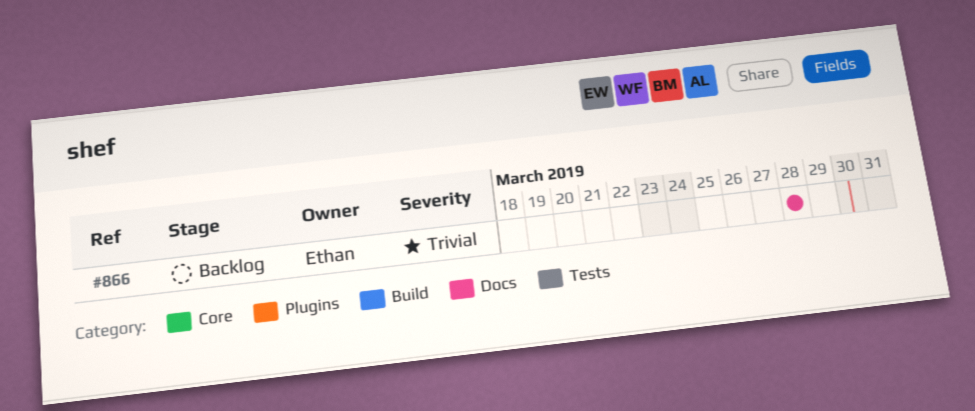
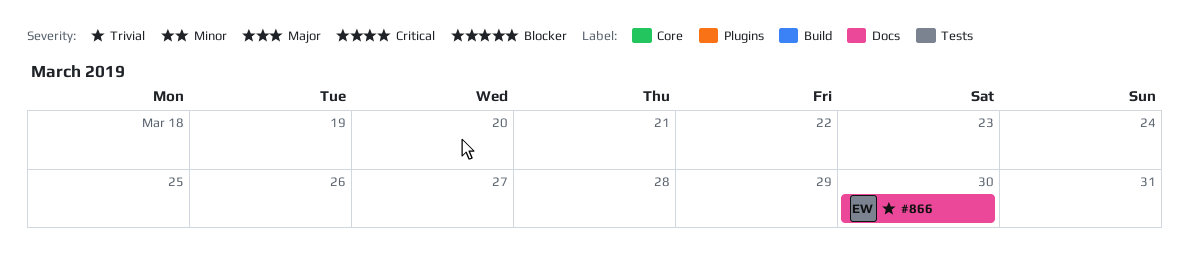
#866, start: Mar 28 -> Mar 30
#866, due: Mar 28 -> Mar 30

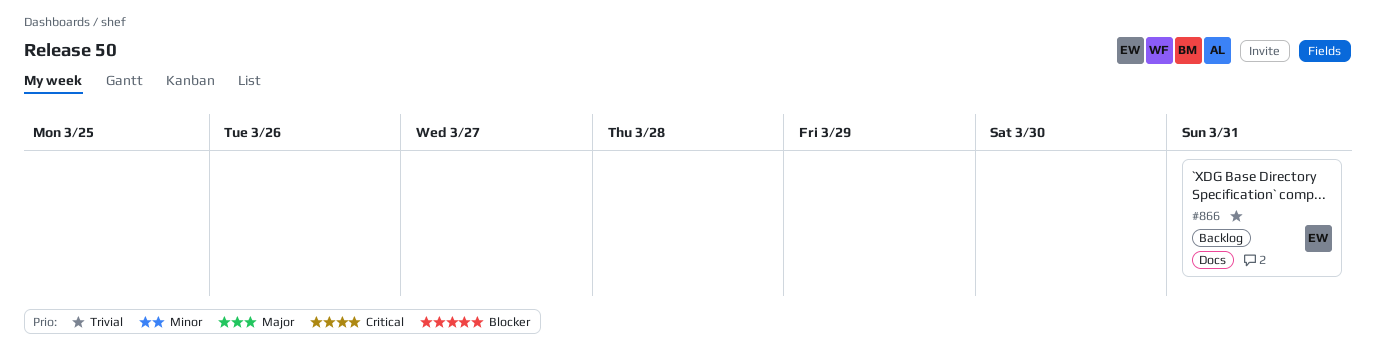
#866, due: Mar 30 -> Mar 31

